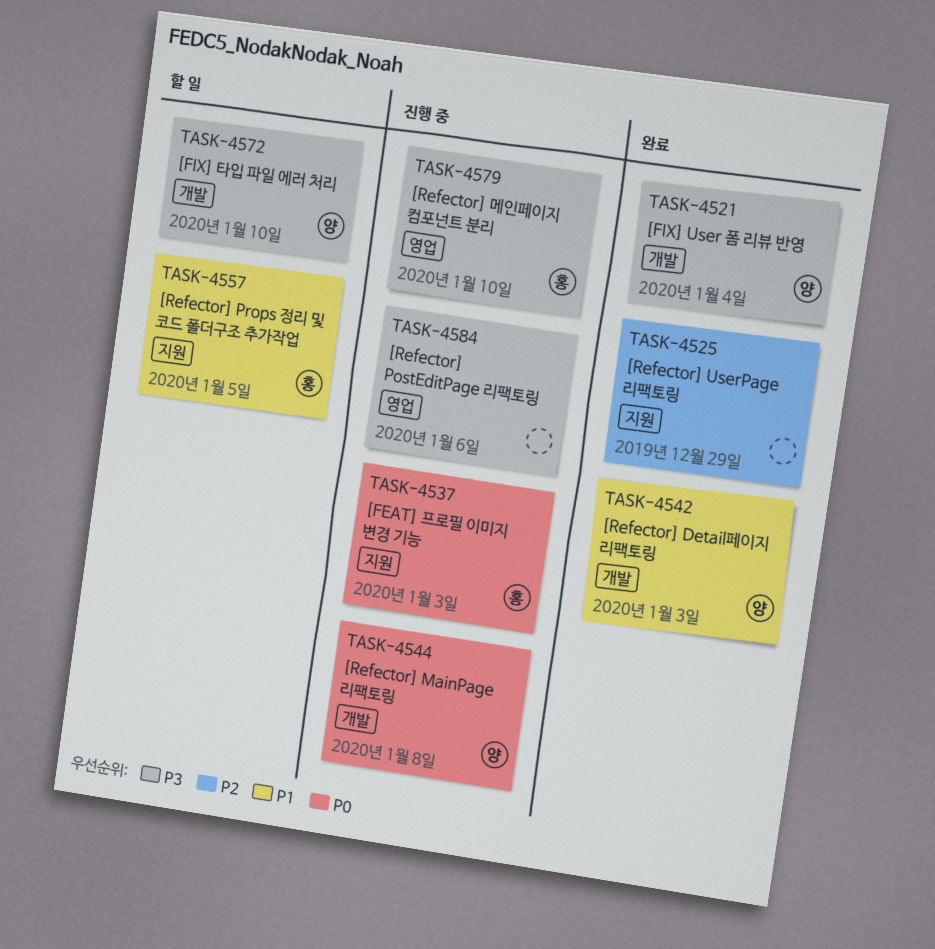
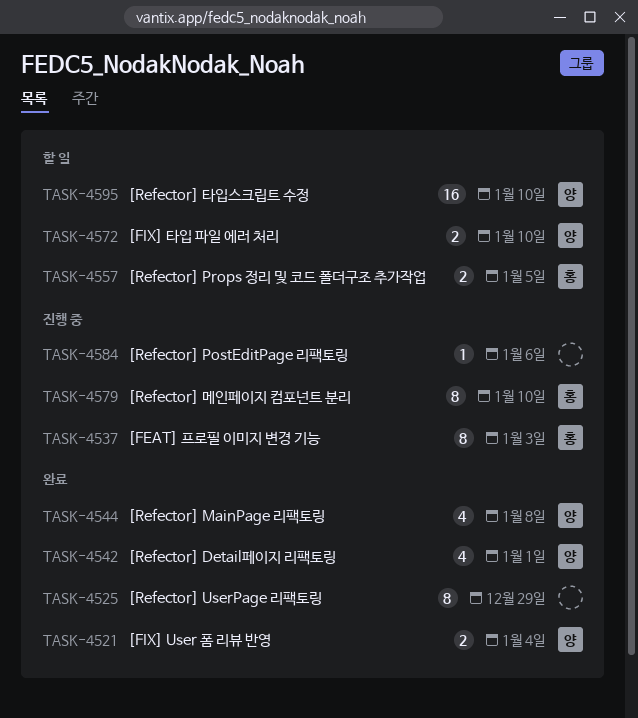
TASK-4542, due: Jan 3 -> Jan 1
TASK-4544, status: 진행 중 -> 완료
TASK-4595: none -> present

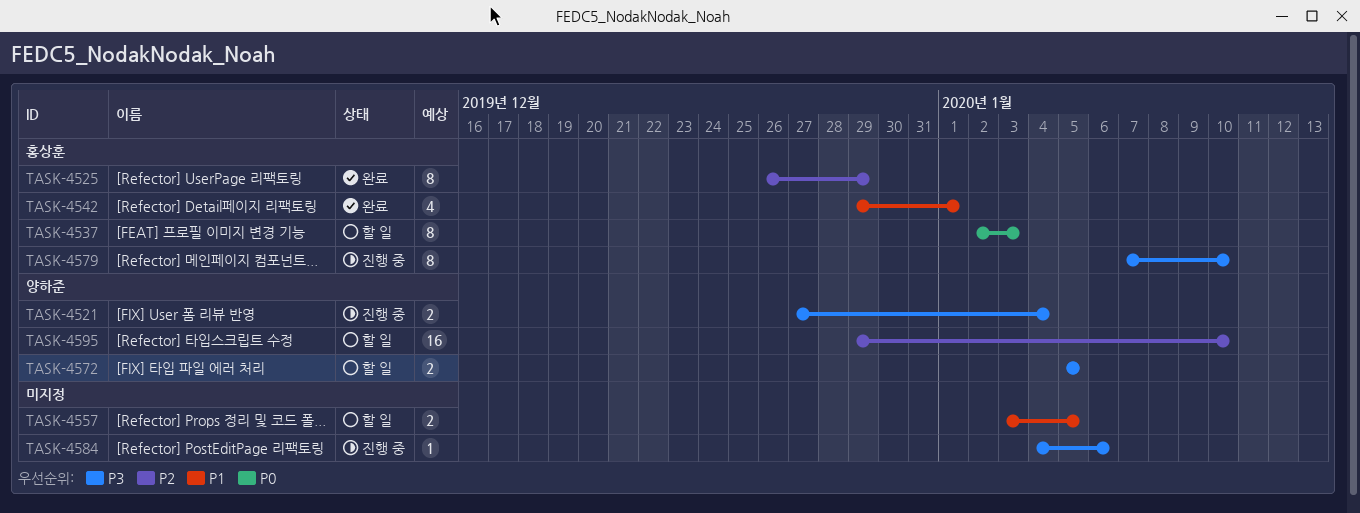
TASK-4521, status: 완료 -> 진행 중
TASK-4525, owner: none -> 홍상훈
TASK-4537, status: 진행 중 -> 할 일
TASK-4542, owner: 양하준 -> 홍상훈
TASK-4544: present -> none
TASK-4557, owner: 홍상훈 -> none
TASK-4572, due: Jan 10 -> Jan 5

